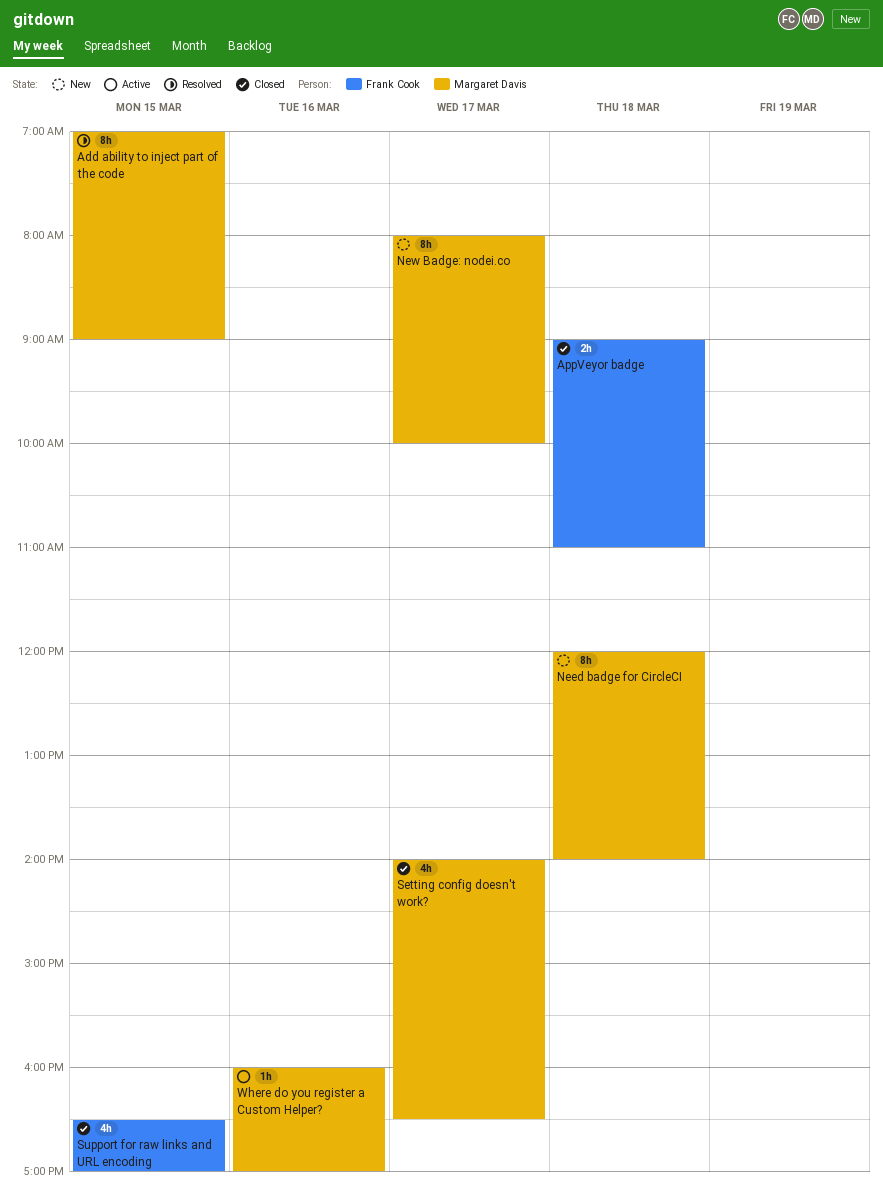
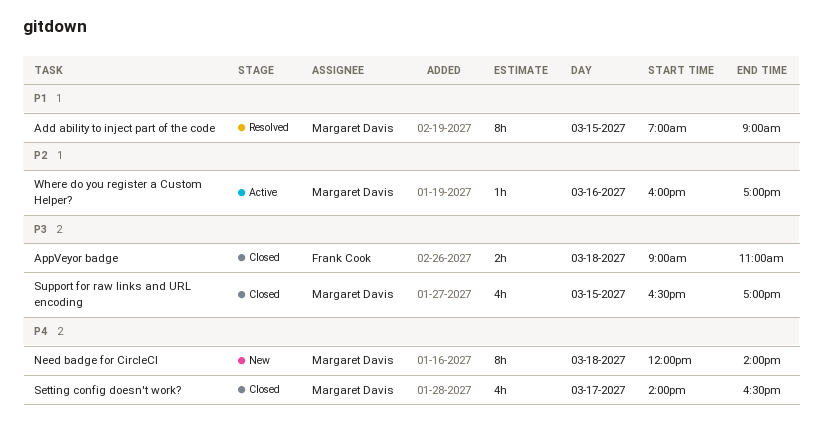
New Badge: nodei.co: present -> none
Support for raw links and URL encoding, owner: Frank Cook -> Margaret Davis

